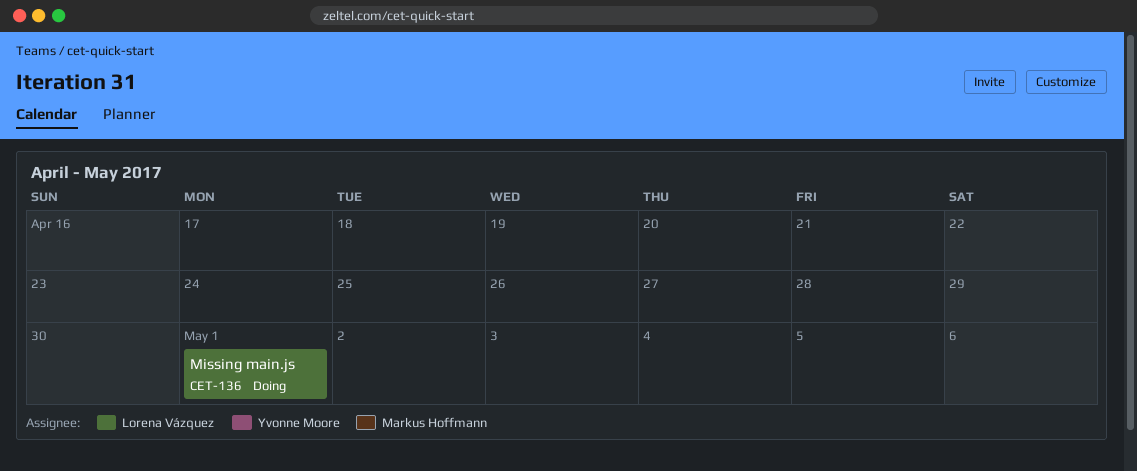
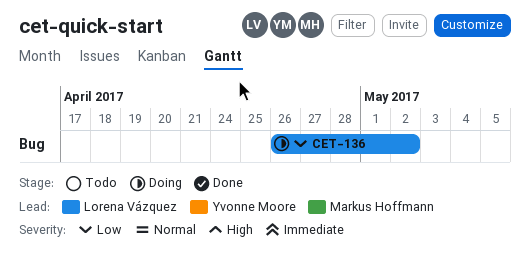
CET-136, due: May 1 -> May 2

